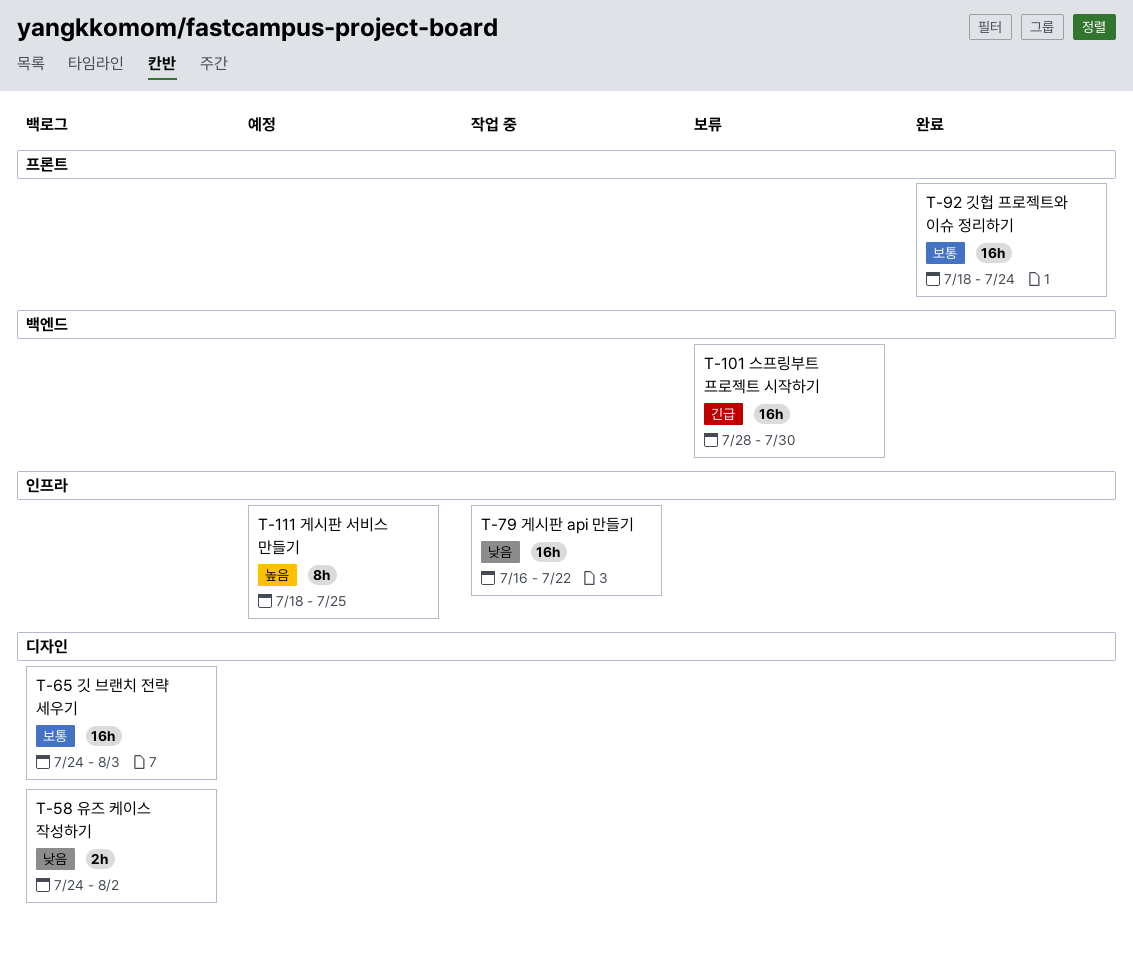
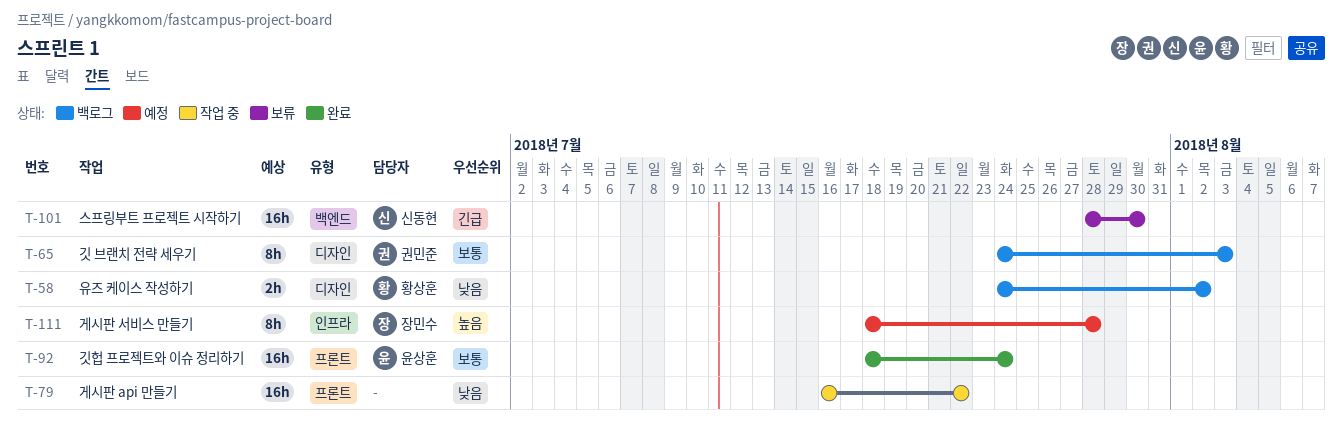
T-65, estimate: 16h -> 8h
T-79, label: 인프라 -> 프론트
T-111, due: Jul 25 -> Jul 28

